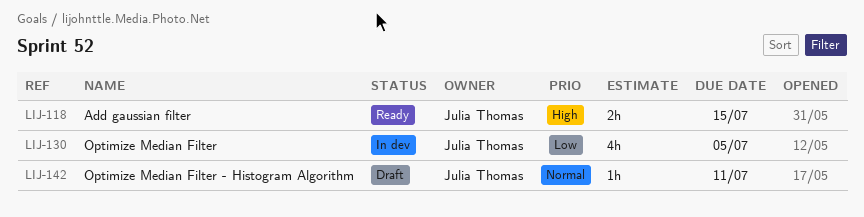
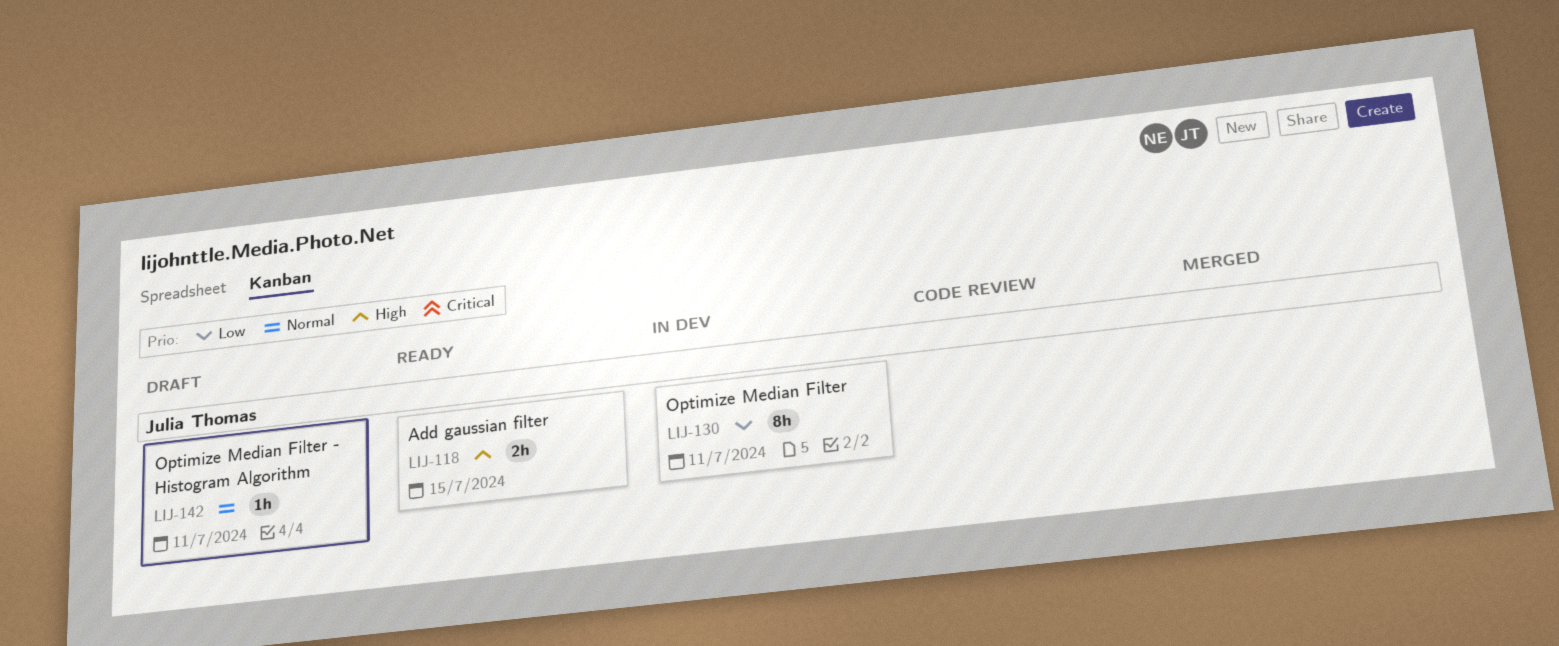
LIJ-130, estimate: 4h -> 8h
LIJ-130, due: Jul 5 -> Jul 11

